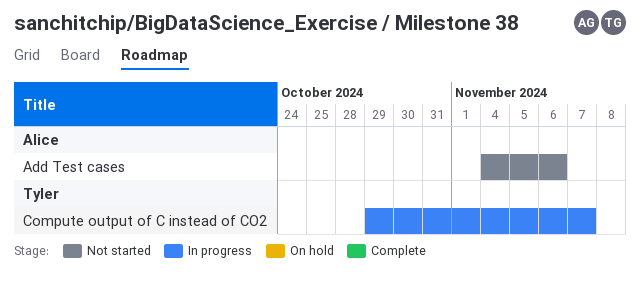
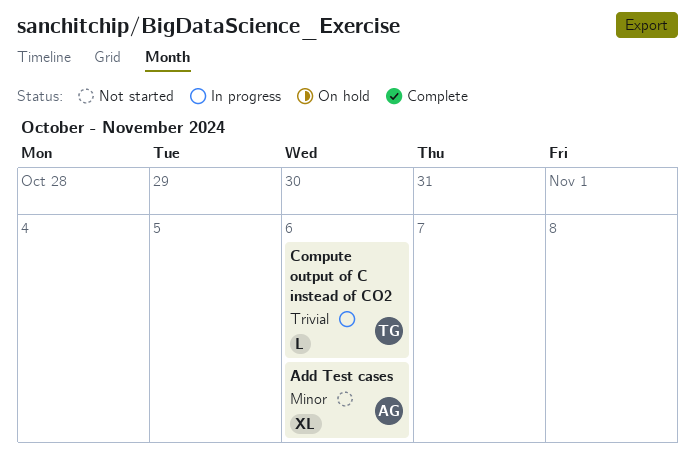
Compute output of C instead of CO2, due: Nov 7 -> Nov 6

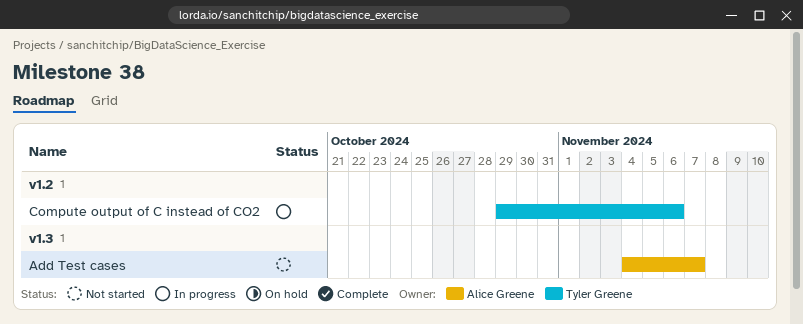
Add Test cases, due: Nov 6 -> Nov 7

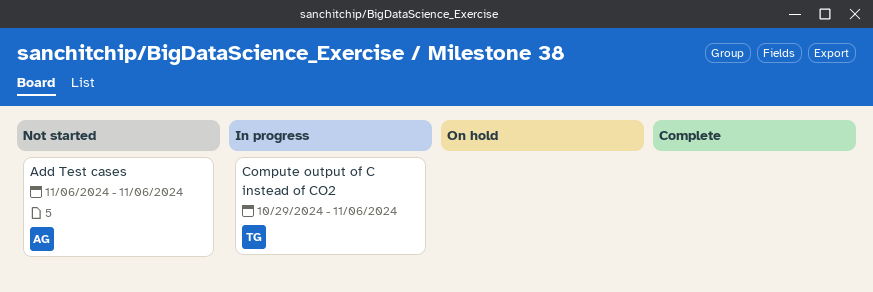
Add Test cases, start: Nov 4 -> Nov 6
Add Test cases, due: Nov 7 -> Nov 6

